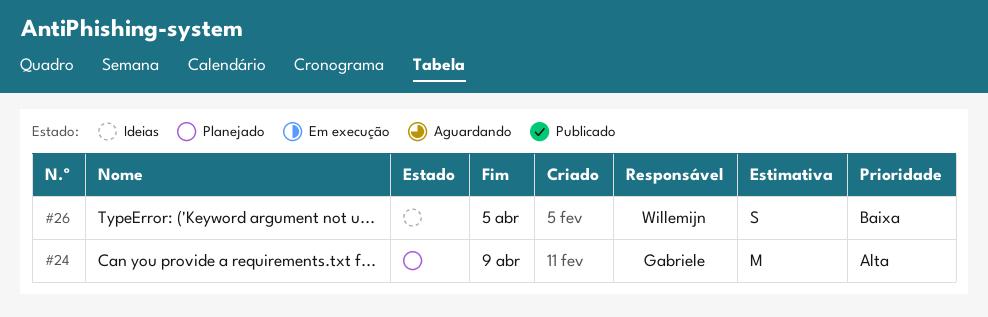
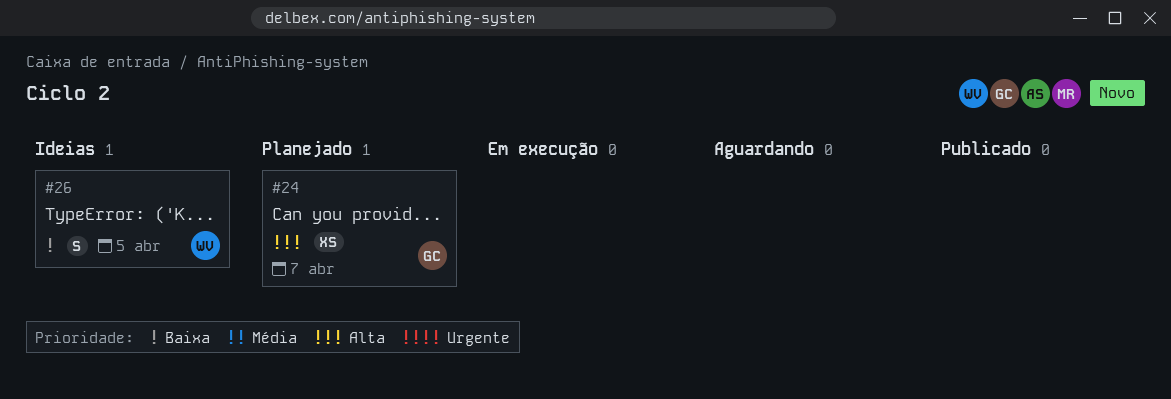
#24, estimate: M -> XS
#24, due: Apr 9 -> Apr 7

